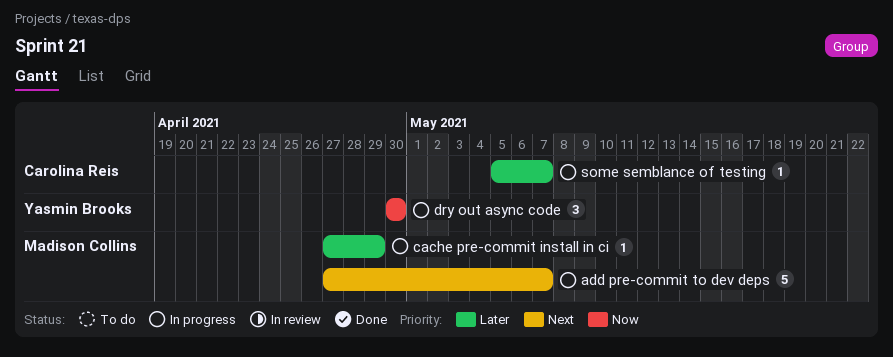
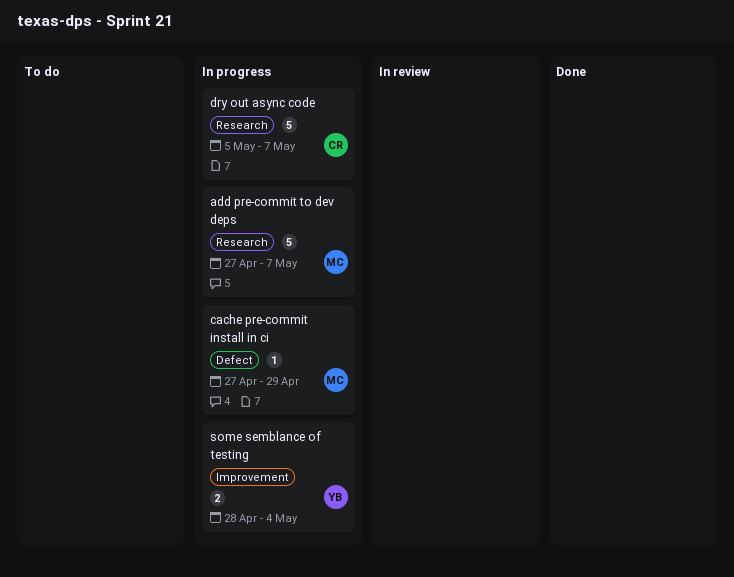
dry out async code, owner: Yasmin Brooks -> Carolina Reis
dry out async code, estimate: 3 -> 5
dry out async code, start: Apr 30 -> May 5
dry out async code, due: Apr 30 -> May 7
some semblance of testing, owner: Carolina Reis -> Yasmin Brooks
some semblance of testing, estimate: 1 -> 2
some semblance of testing, start: May 5 -> Apr 28
some semblance of testing, due: May 7 -> May 4

